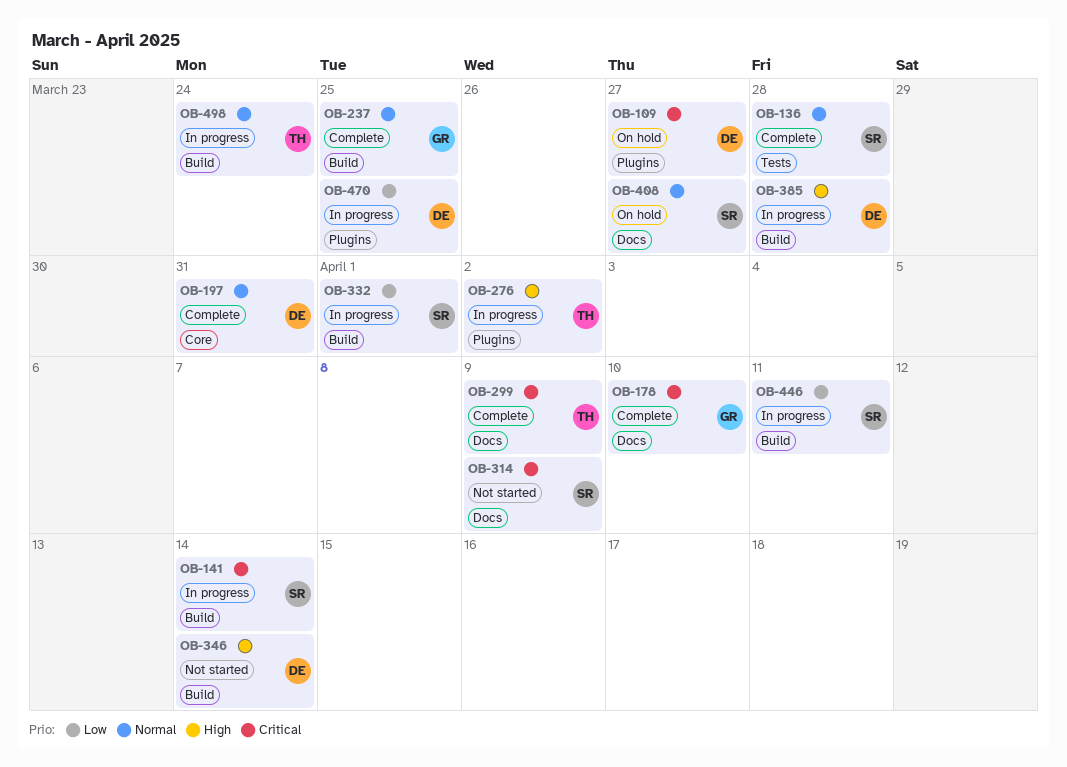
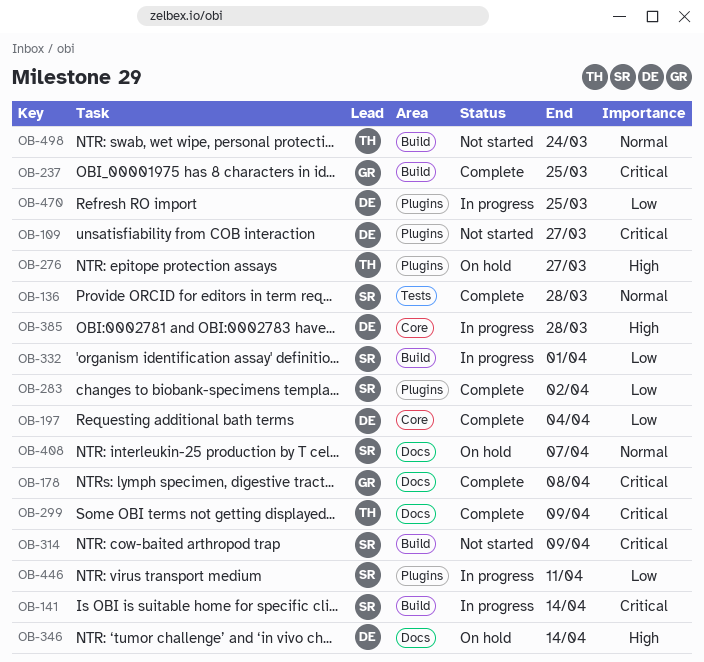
OB-109, status: On hold -> Not started
OB-178, due: Apr 10 -> Apr 8
OB-197, priority: Normal -> Low
OB-197, due: Mar 31 -> Apr 4
OB-237, priority: Normal -> Critical
OB-276, status: In progress -> On hold
OB-276, due: Apr 2 -> Mar 27
OB-283: none -> present
OB-314, label: Docs -> Build
OB-346, status: Not started -> On hold
OB-346, label: Build -> Docs
OB-385, label: Build -> Core
OB-408, due: Mar 27 -> Apr 7
OB-446, label: Build -> Plugins
OB-498, status: In progress -> Not started

